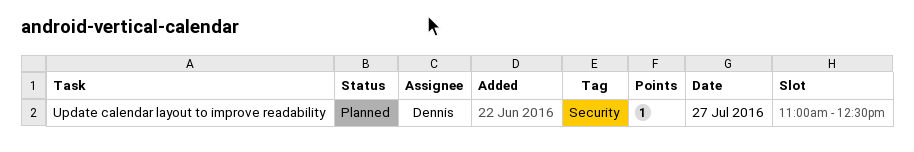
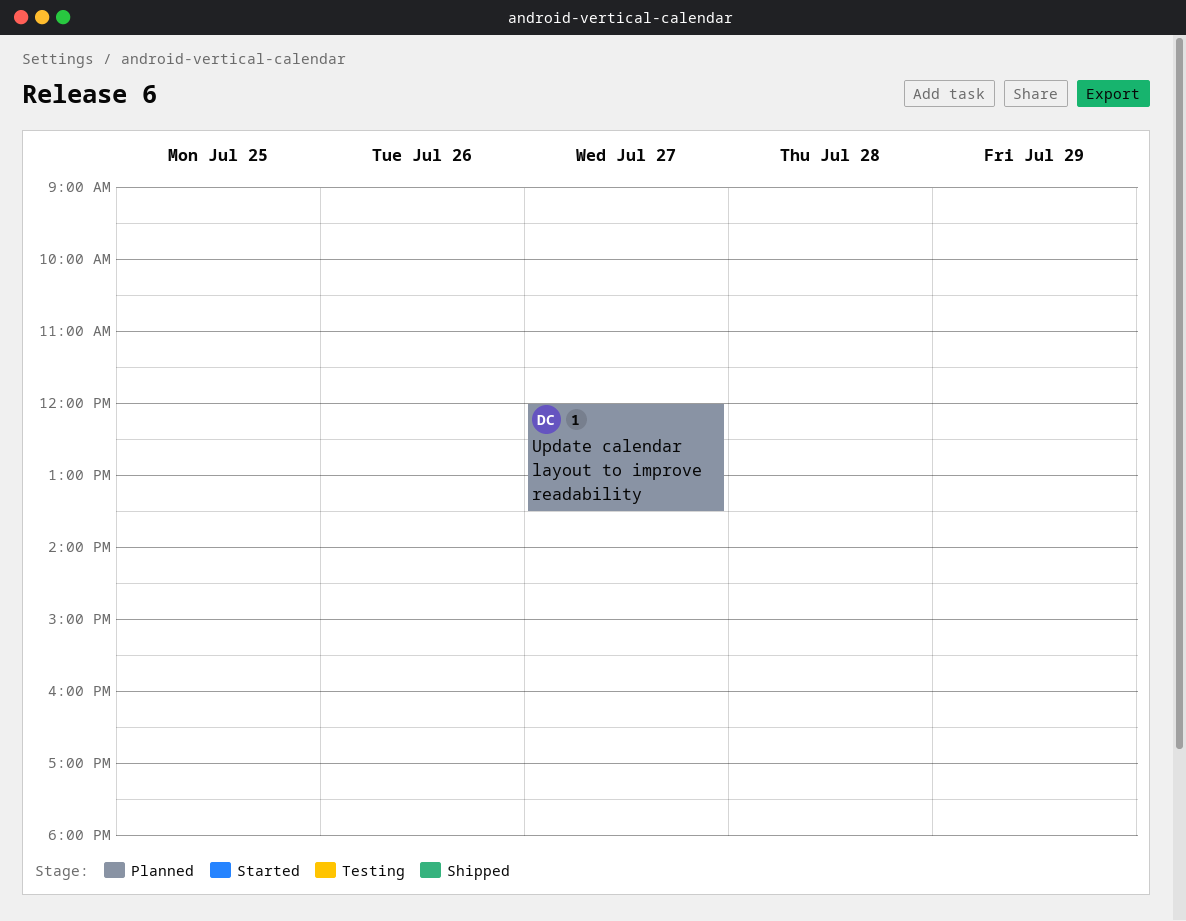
Update calendar layout to improve readability, begins: 11:00 -> 12:00
Update calendar layout to improve readability, ends: 12:30 -> 13:30

